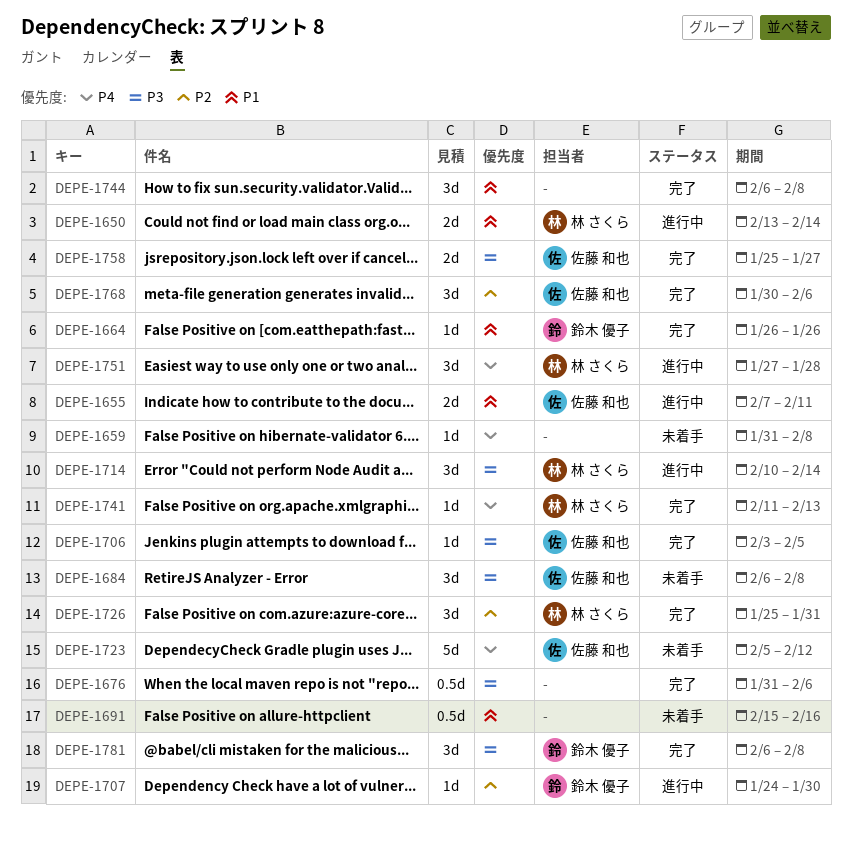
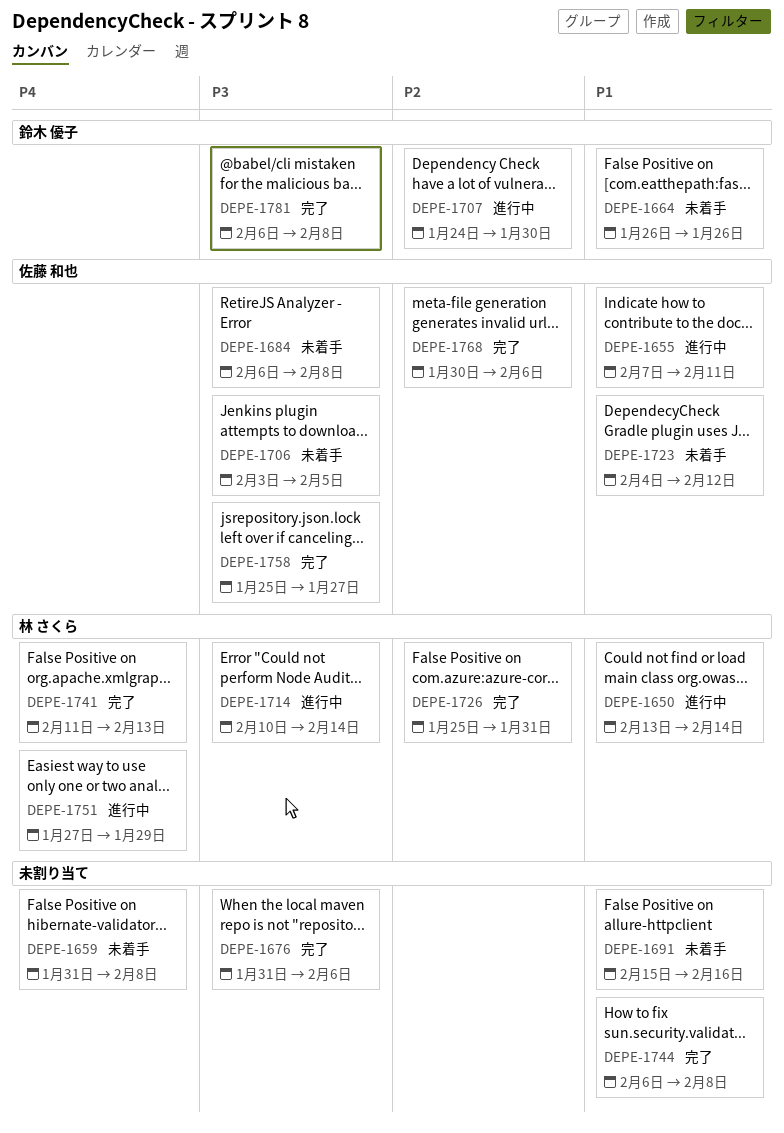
DEPE-1664, status: 完了 -> 未着手
DEPE-1706, status: 完了 -> 未着手
DEPE-1723, priority: P4 -> P1
DEPE-1723, start: Feb 5 -> Feb 4
DEPE-1751, due: Jan 28 -> Jan 29

